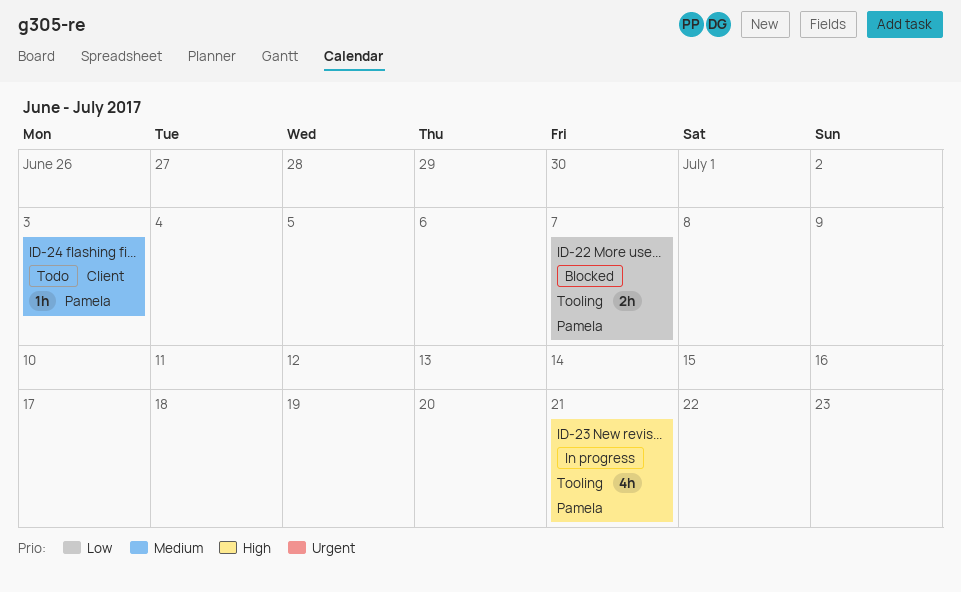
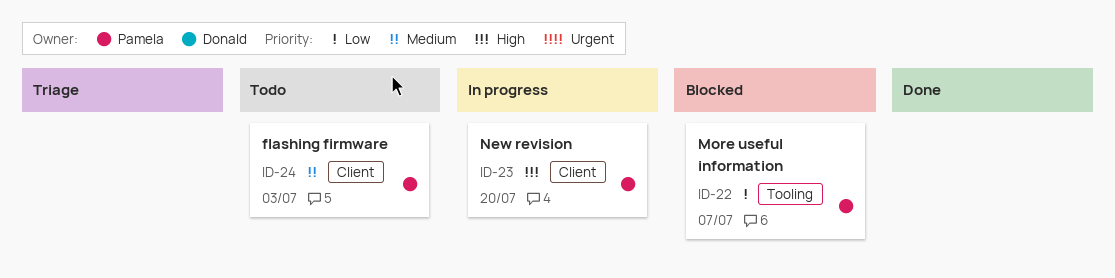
ID-23, label: Tooling -> Client
ID-23, due: Jul 21 -> Jul 20

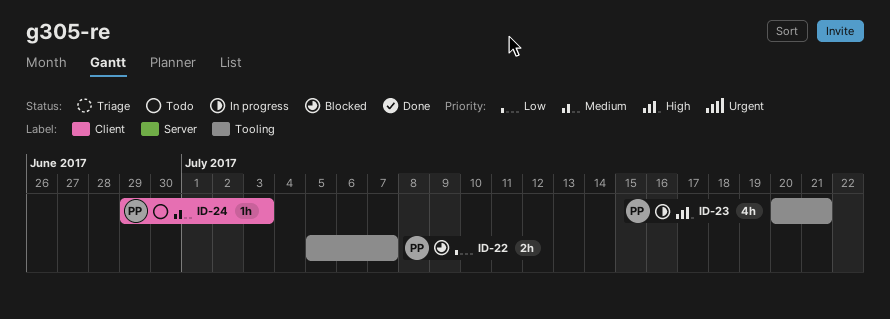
ID-23, label: Client -> Tooling
ID-23, due: Jul 20 -> Jul 21

